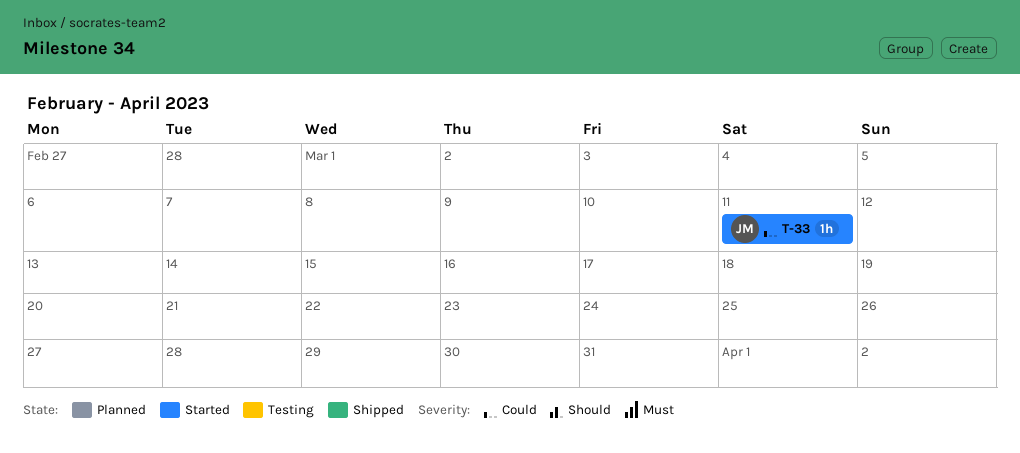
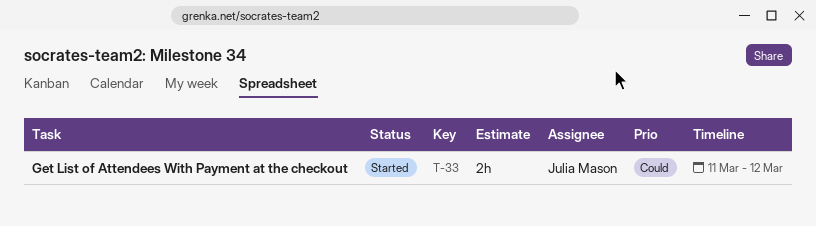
T-33, estimate: 1h -> 2h
T-33, due: Mar 11 -> Mar 12

